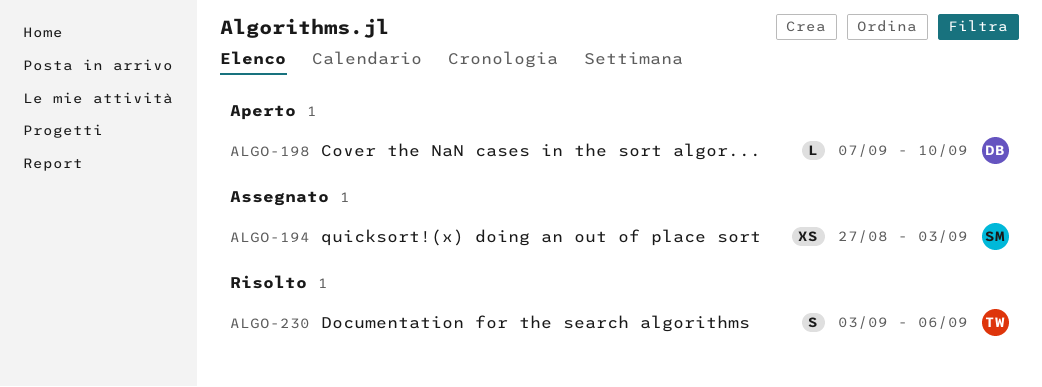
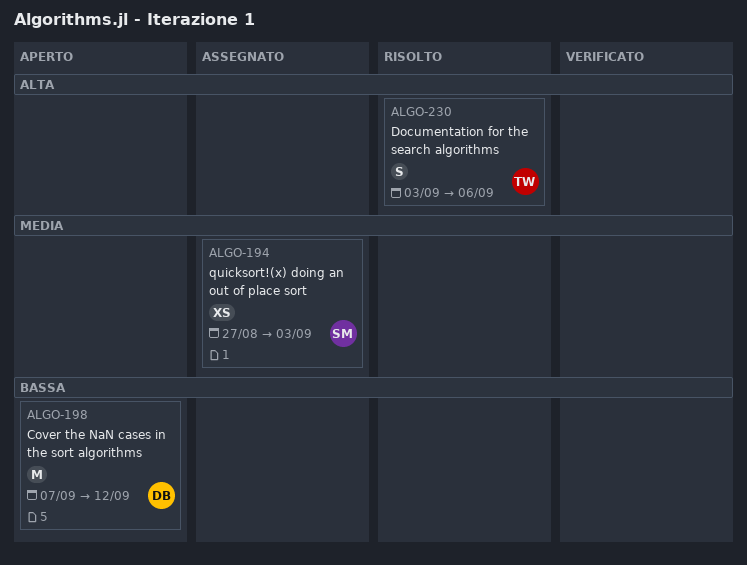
ALGO-198, estimate: L -> M
ALGO-198, due: Sep 10 -> Sep 12

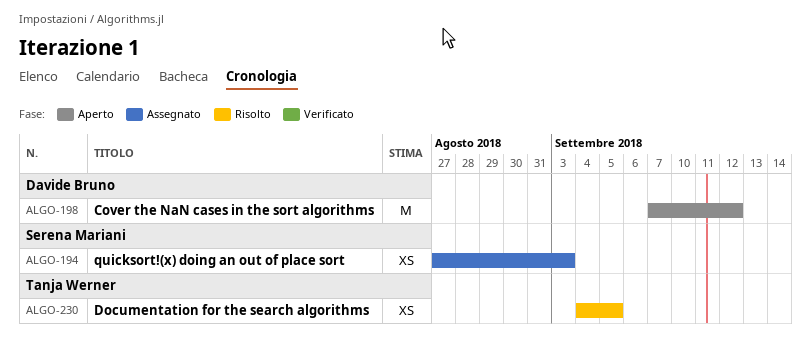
ALGO-230, estimate: S -> XS
ALGO-230, start: Sep 3 -> Sep 4
ALGO-230, due: Sep 6 -> Sep 5

